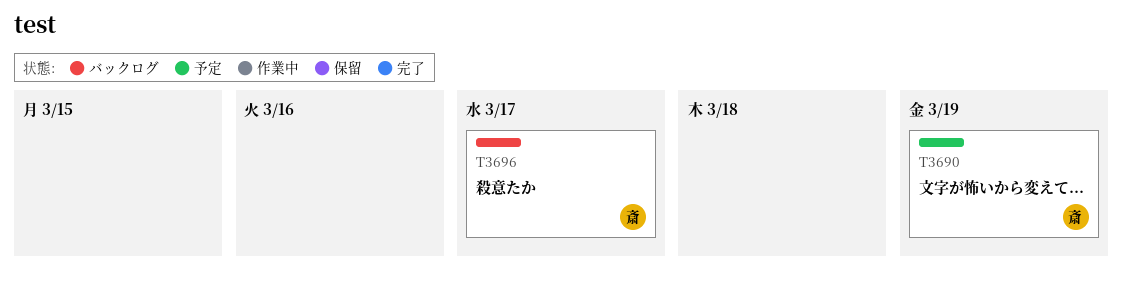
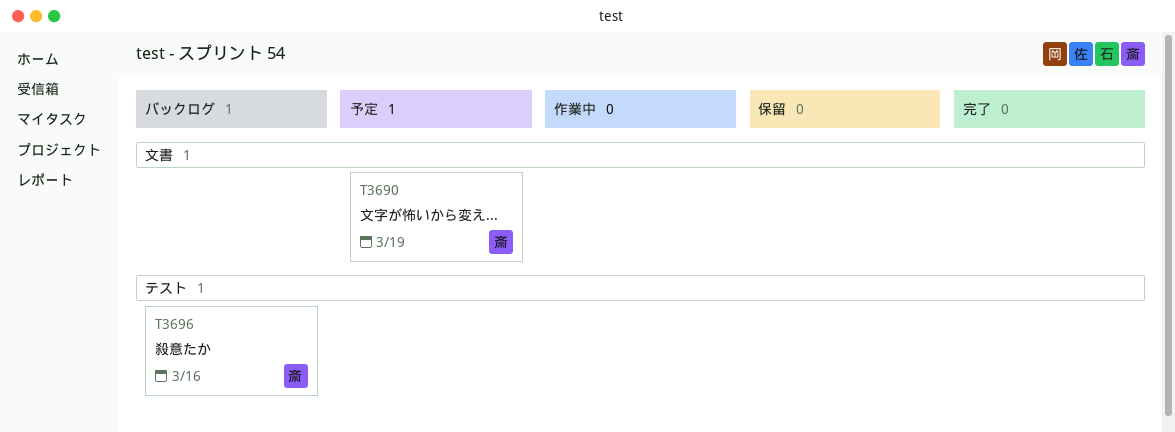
T3696, due: Mar 17 -> Mar 16

